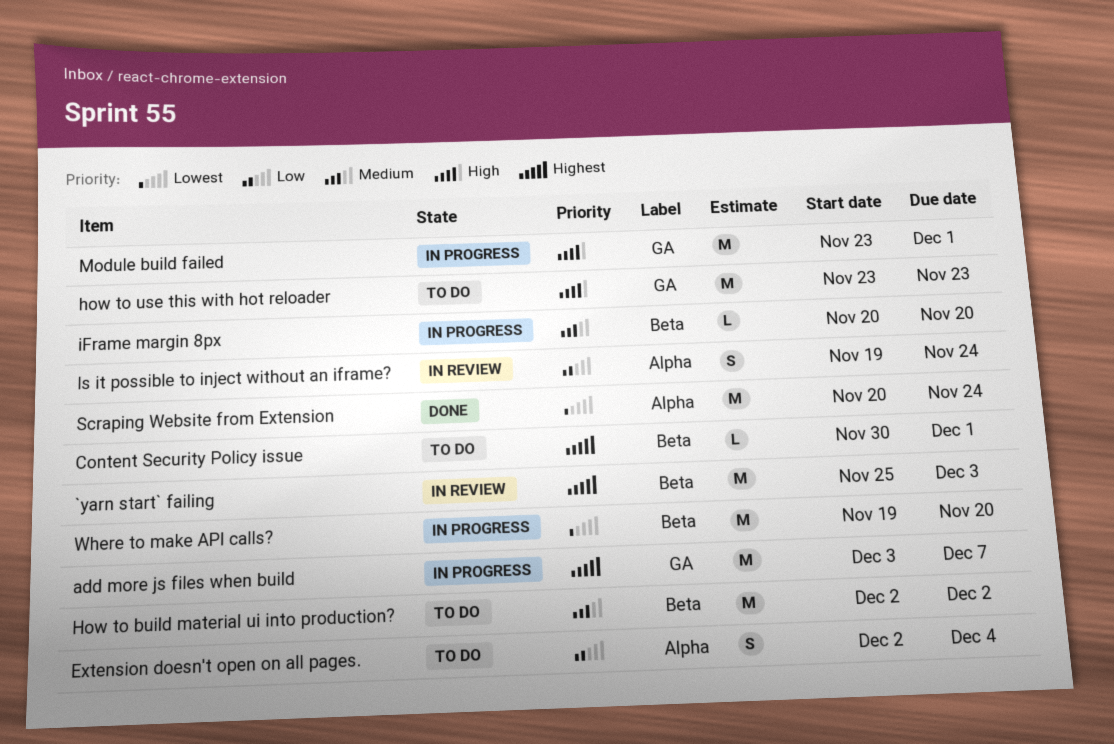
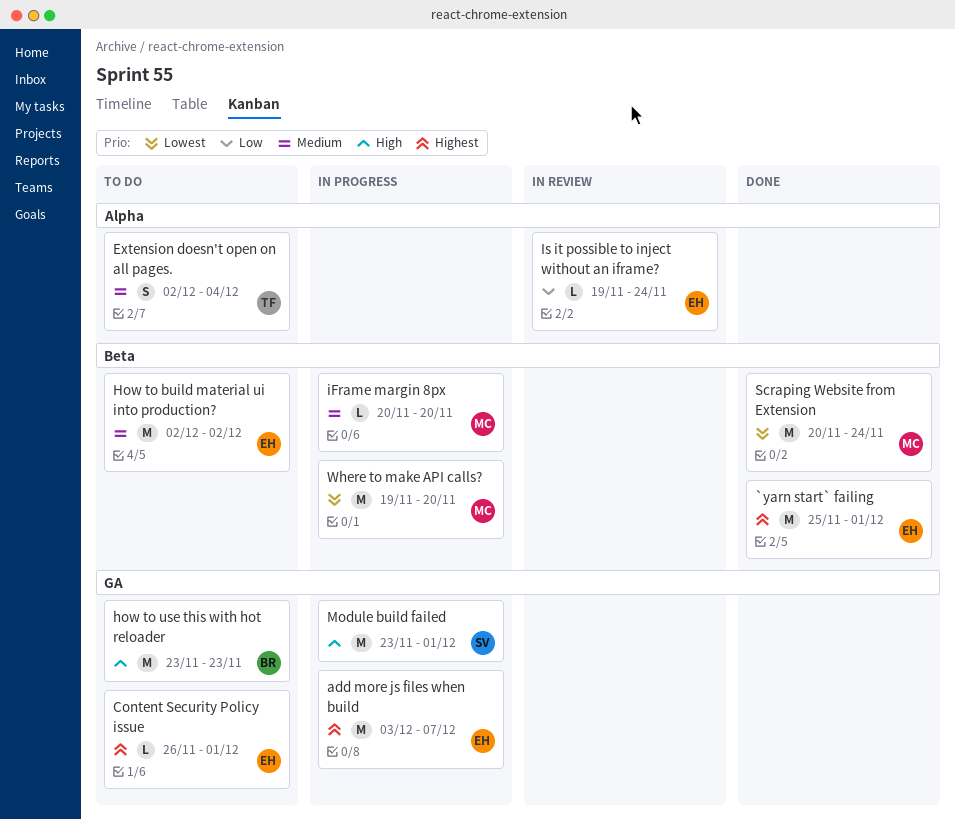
`yarn start` failing, status: In review -> Done
`yarn start` failing, due: Dec 3 -> Dec 1
Content Security Policy issue, label: Beta -> GA
Content Security Policy issue, start: Nov 30 -> Nov 26
Extension doesn't open on all pages., priority: Low -> Medium
Is it possible to inject without an iframe?, estimate: S -> L
Scraping Website from Extension, label: Alpha -> Beta

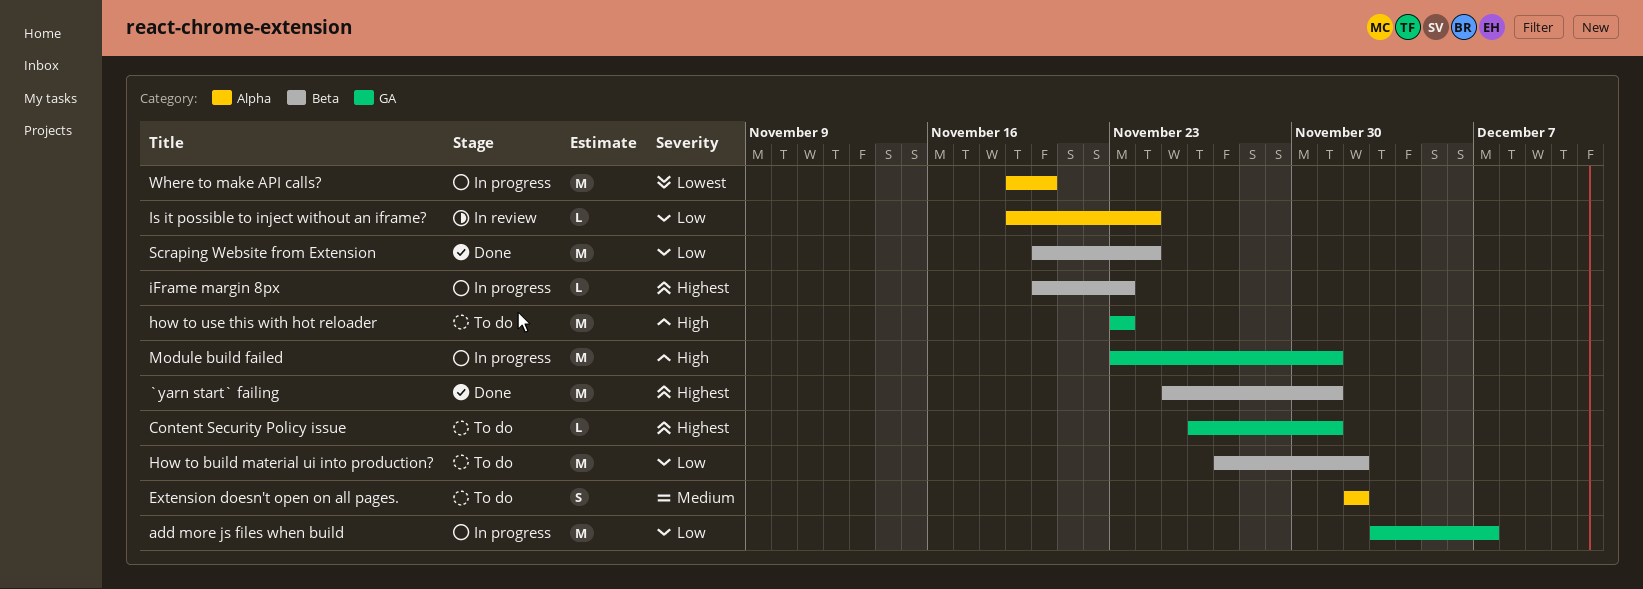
add more js files when build, priority: Highest -> Low
Extension doesn't open on all pages., due: Dec 4 -> Dec 2
How to build material ui into production?, priority: Medium -> Low
How to build material ui into production?, start: Dec 2 -> Nov 27
iFrame margin 8px, priority: Medium -> Highest
iFrame margin 8px, due: Nov 20 -> Nov 23
Scraping Website from Extension, priority: Lowest -> Low
Where to make API calls?, label: Beta -> Alpha

